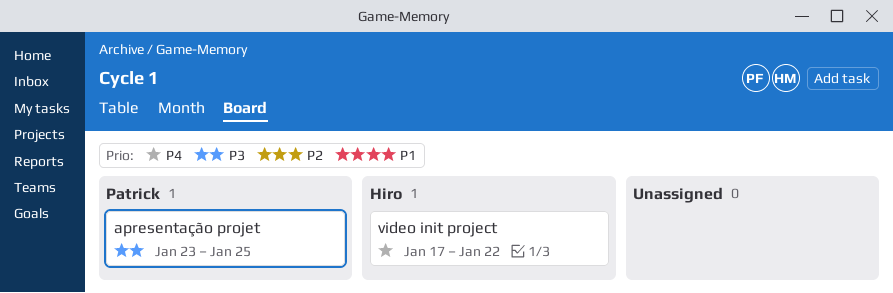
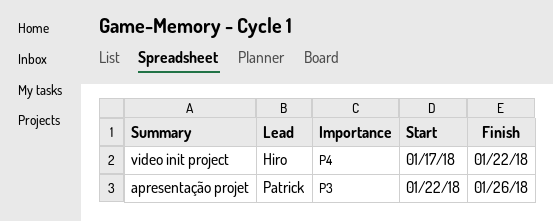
apresentação projet, start: Jan 23 -> Jan 22
apresentação projet, due: Jan 25 -> Jan 26

